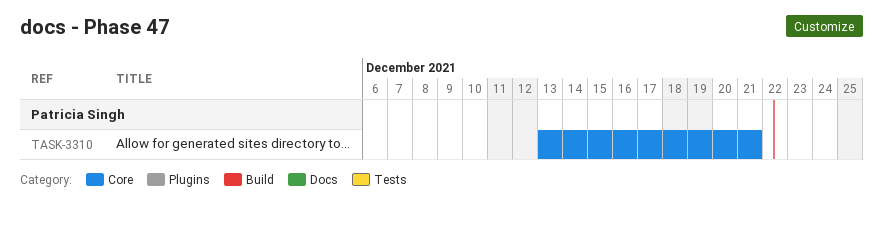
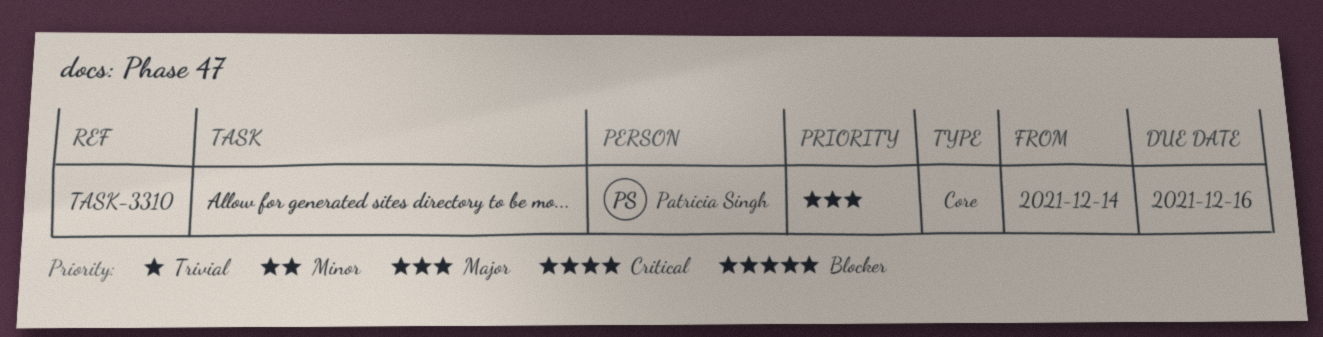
TASK-3310, start: Dec 13 -> Dec 14
TASK-3310, due: Dec 21 -> Dec 16

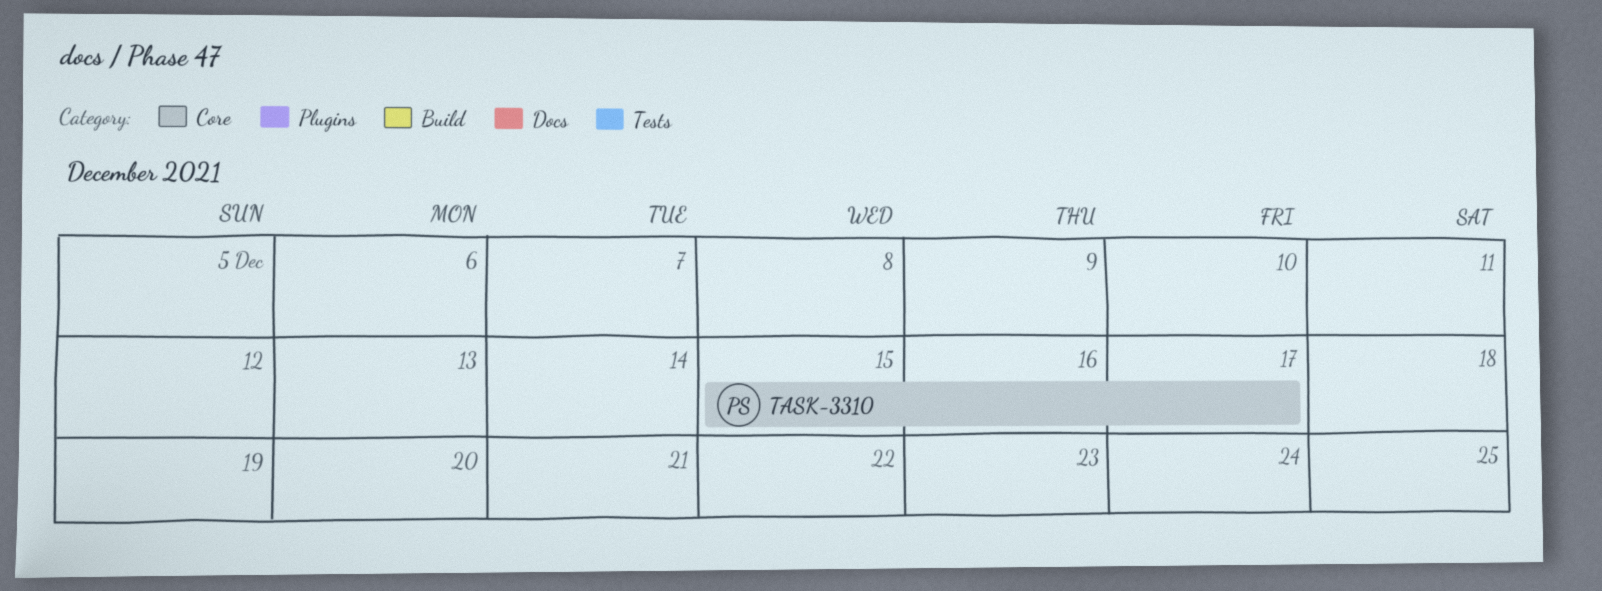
TASK-3310, start: Dec 14 -> Dec 15
TASK-3310, due: Dec 16 -> Dec 17

